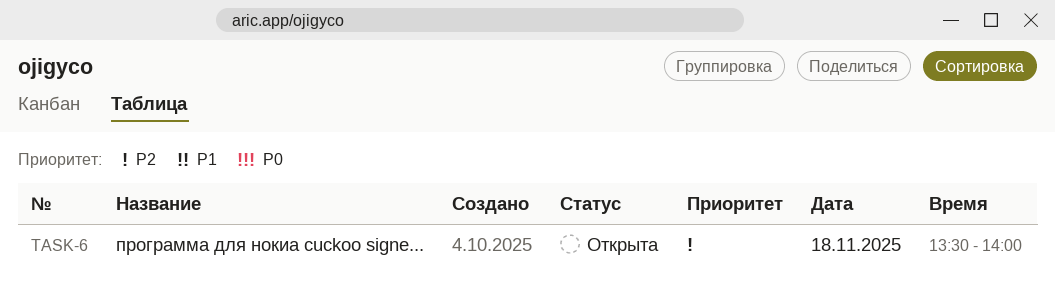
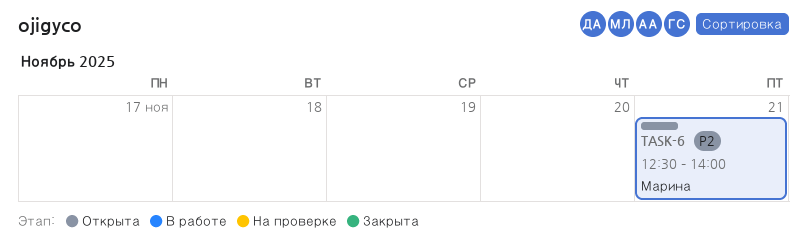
TASK-6, day: Nov 18 -> Nov 21
TASK-6, begins: 13:30 -> 12:30

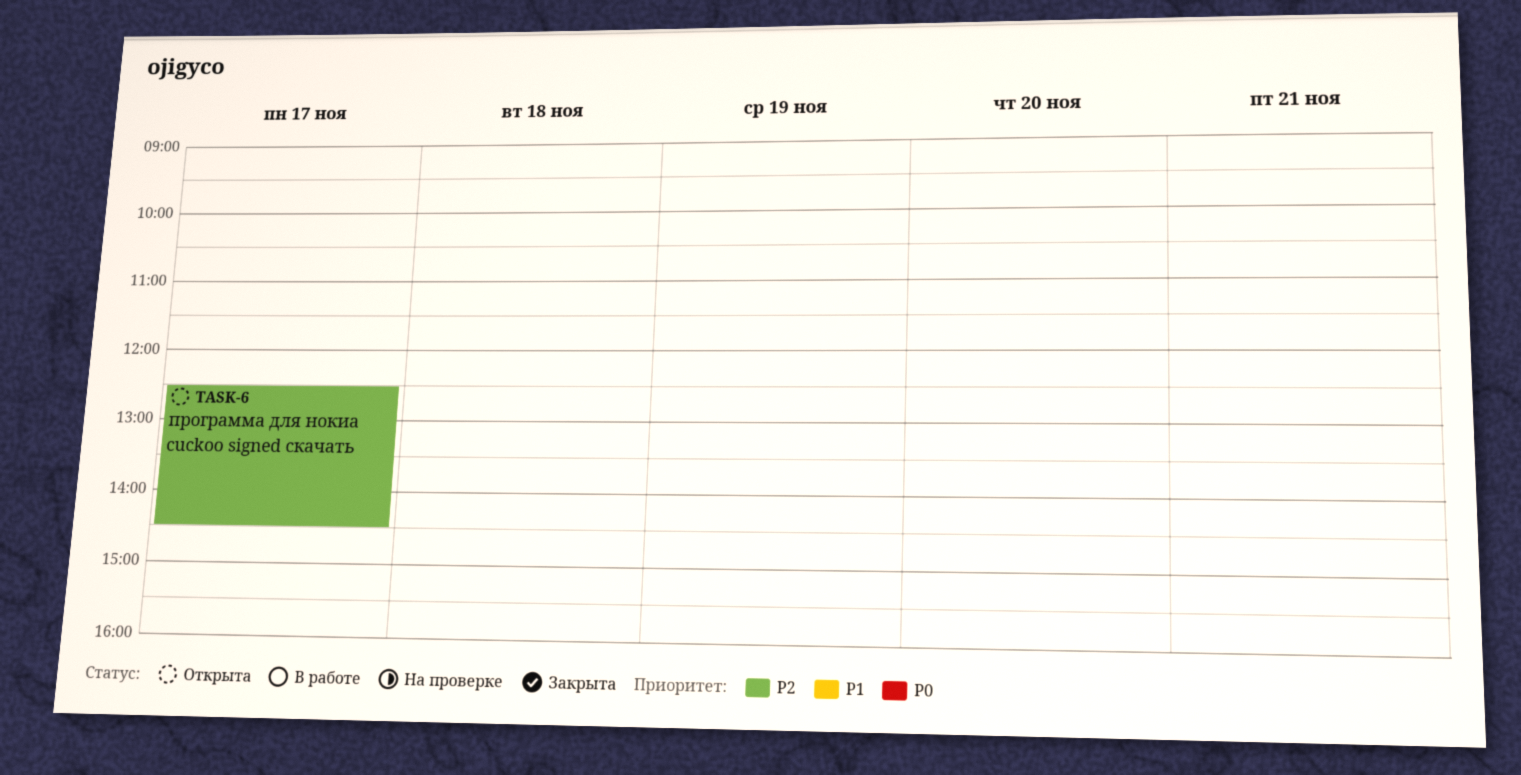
TASK-6, day: Nov 21 -> Nov 17
TASK-6, ends: 14:00 -> 14:30

